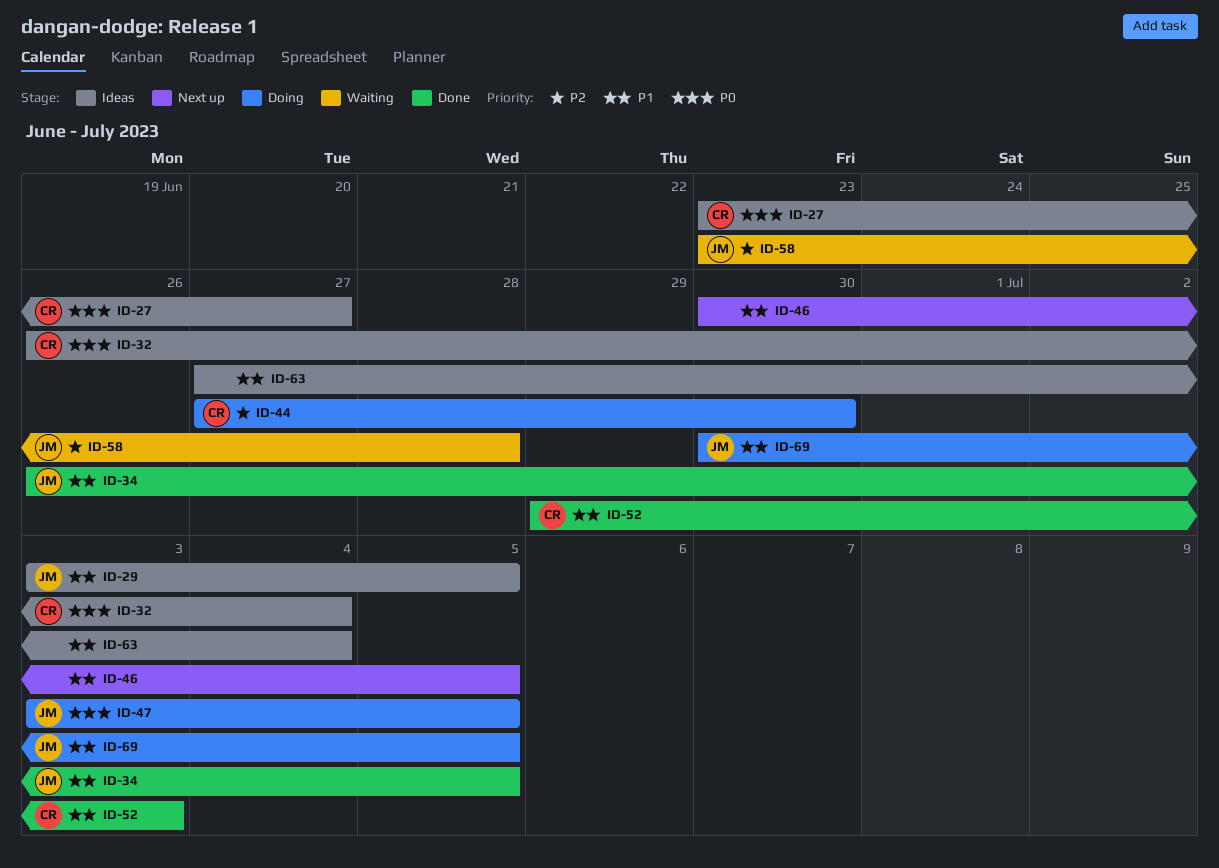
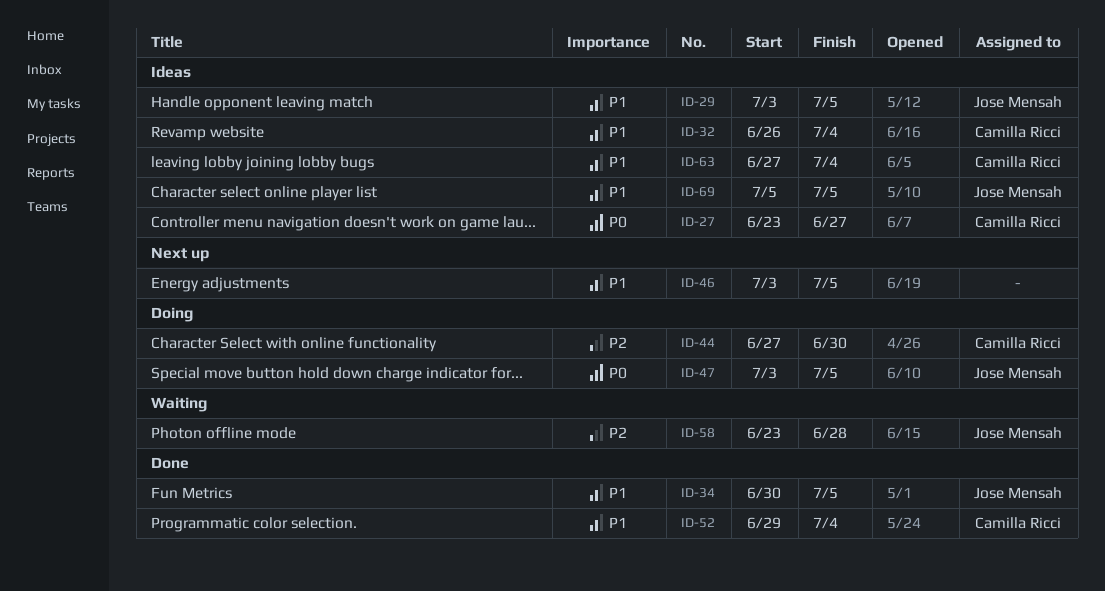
ID-32, priority: P0 -> P1
ID-34, start: Jun 26 -> Jun 30
ID-46, start: Jun 30 -> Jul 3
ID-52, due: Jul 3 -> Jul 4
ID-63, owner: none -> Camilla Ricci
ID-69, status: Doing -> Ideas
ID-69, start: Jun 30 -> Jul 5

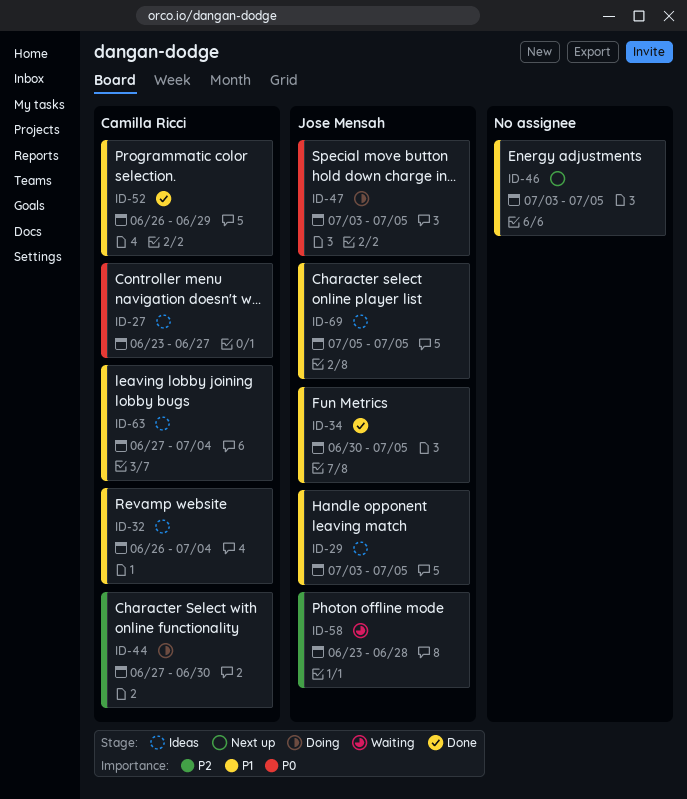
ID-52, start: Jun 29 -> Jun 26
ID-52, due: Jul 4 -> Jun 29

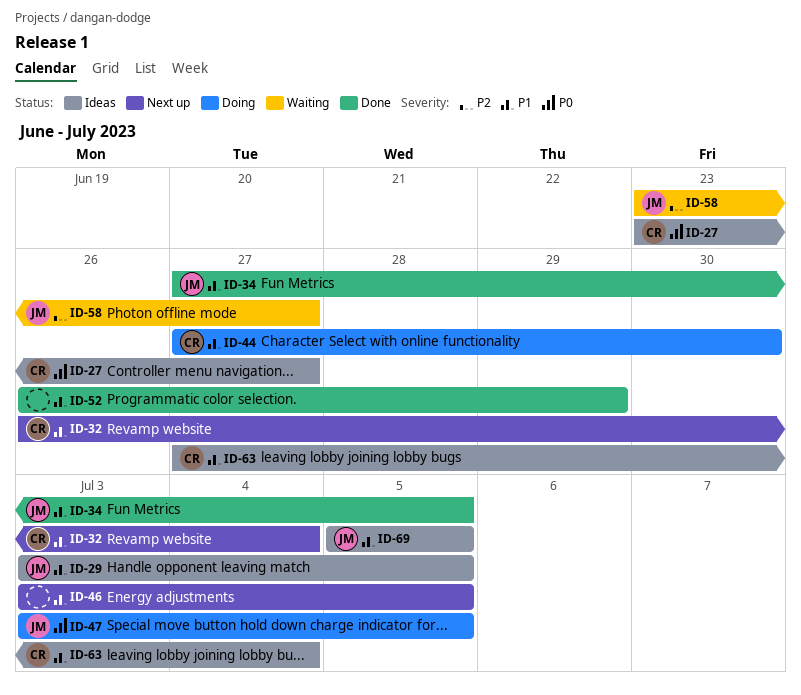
ID-32, status: Ideas -> Next up
ID-34, start: Jun 30 -> Jun 27
ID-44, priority: P2 -> P1
ID-52, owner: Camilla Ricci -> none
ID-58, due: Jun 28 -> Jun 27

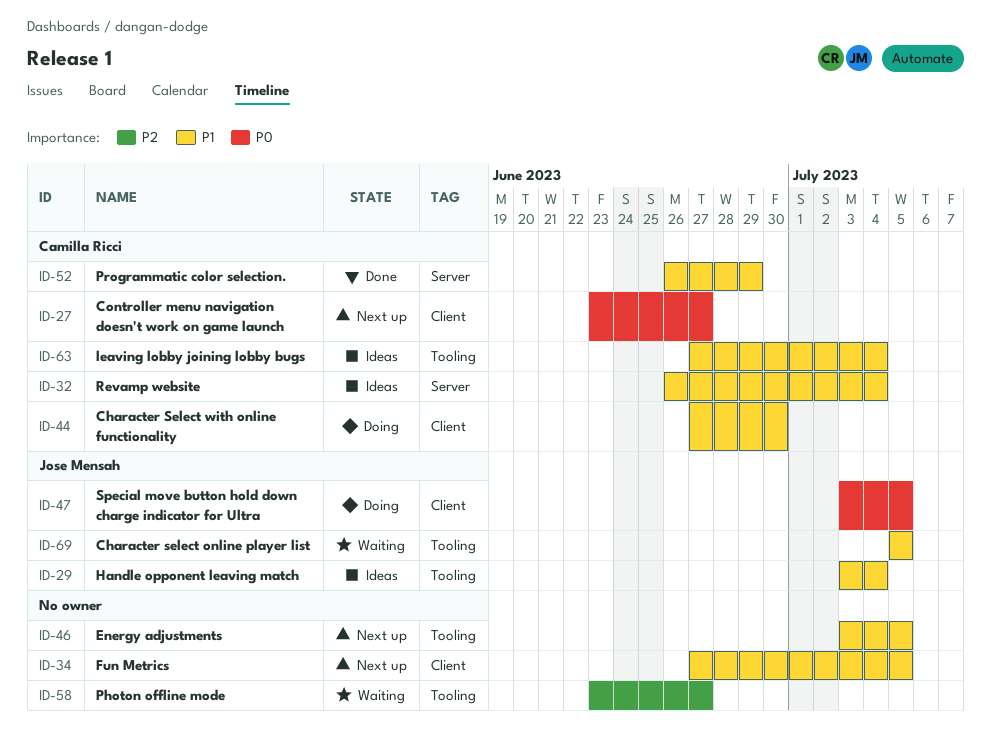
ID-27, status: Ideas -> Next up
ID-29, due: Jul 5 -> Jul 4
ID-32, status: Next up -> Ideas
ID-34, status: Done -> Next up
ID-34, owner: Jose Mensah -> none
ID-52, owner: none -> Camilla Ricci
ID-58, owner: Jose Mensah -> none
ID-69, status: Ideas -> Waiting

